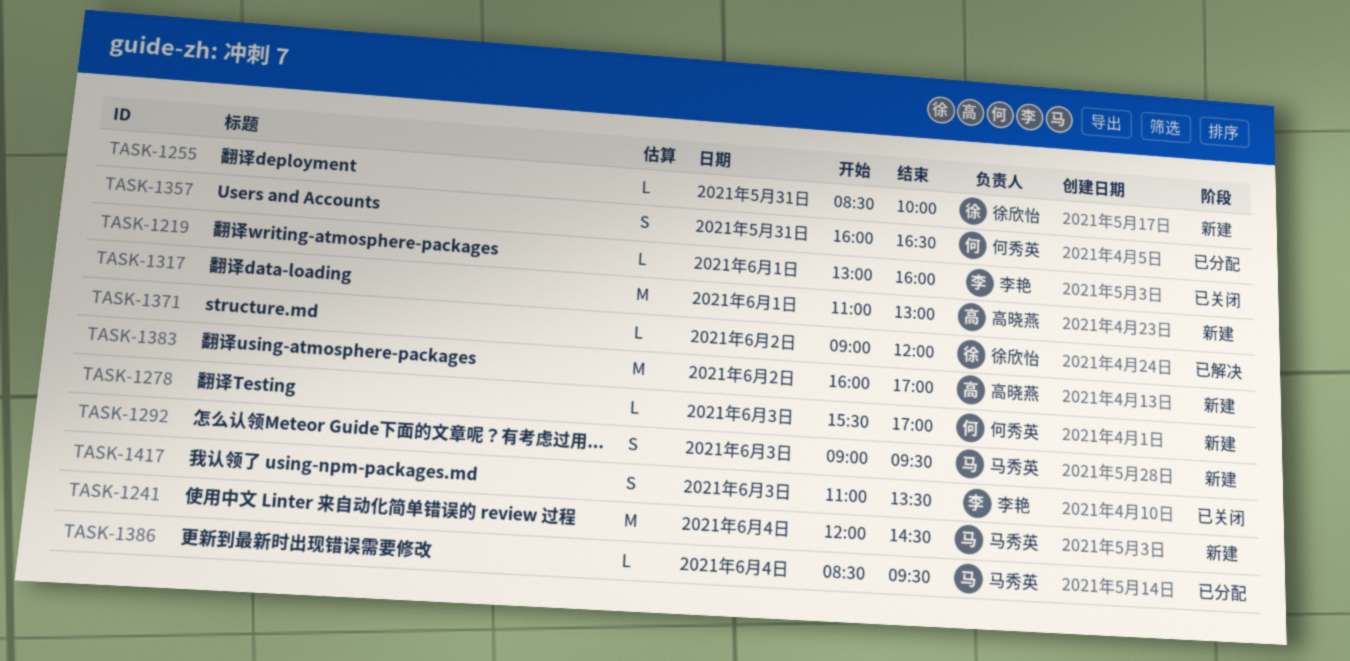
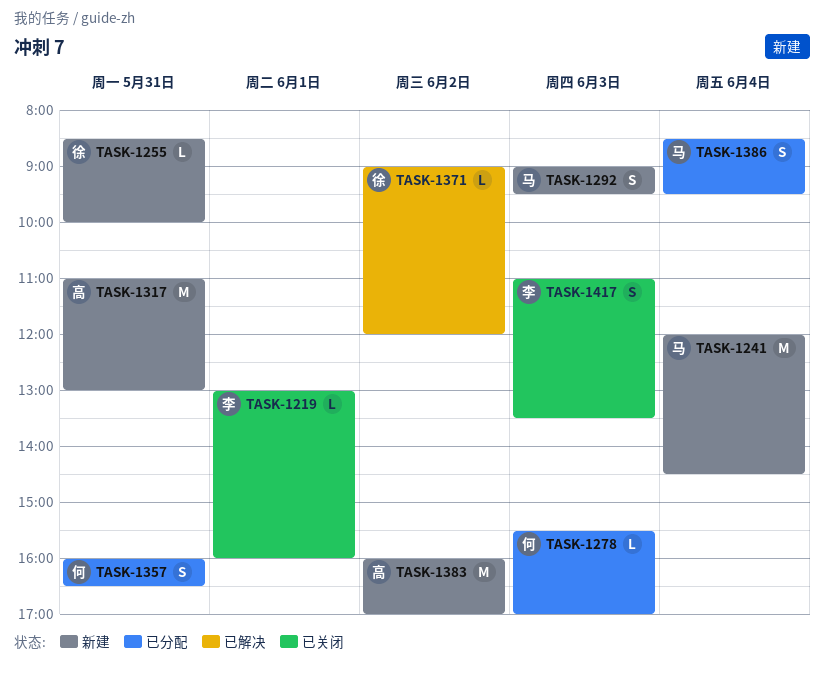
TASK-1278, status: 新建 -> 已分配
TASK-1317, day: Jun 1 -> May 31
TASK-1386, estimate: L -> S

